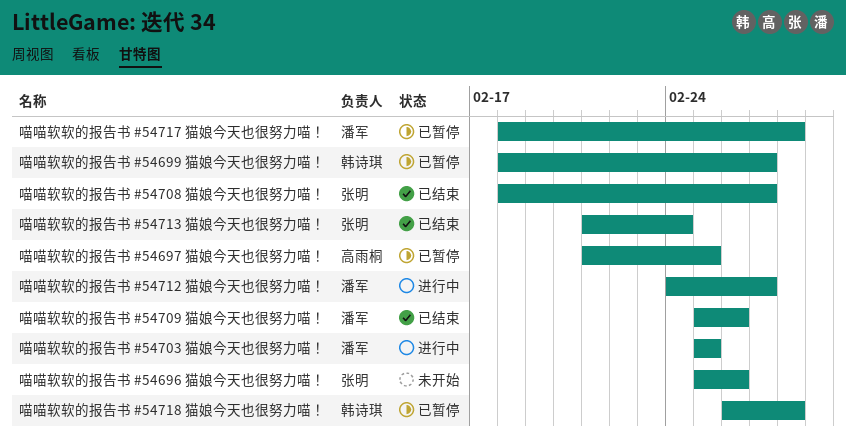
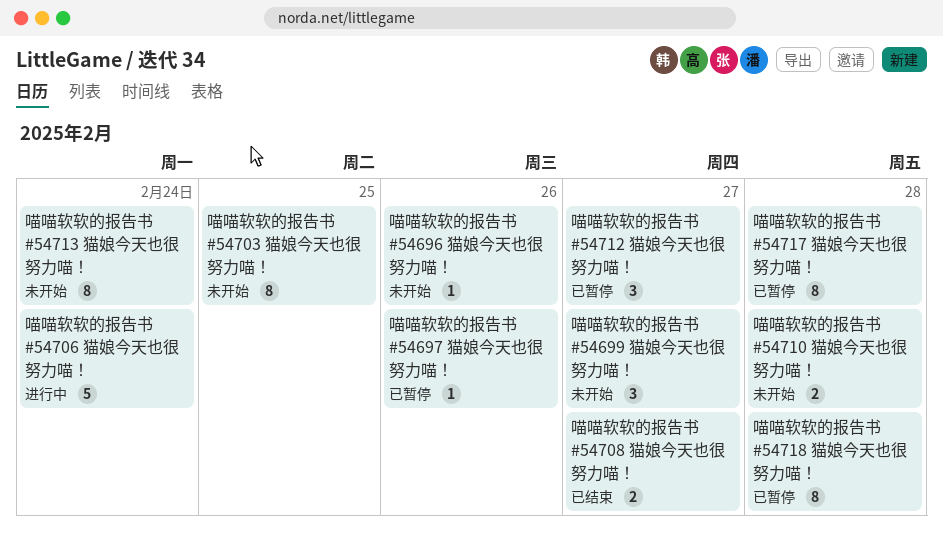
喵喵软软的报告书 #54697 猫娘今天也很努力喵！, due: Feb 25 -> Feb 26
喵喵软软的报告书 #54699 猫娘今天也很努力喵！, status: 已暂停 -> 未开始
喵喵软软的报告书 #54703 猫娘今天也很努力喵！, status: 进行中 -> 未开始
喵喵软软的报告书 #54706 猫娘今天也很努力喵！: none -> present
喵喵软软的报告书 #54709 猫娘今天也很努力喵！: present -> none
喵喵软软的报告书 #54710 猫娘今天也很努力喵！: none -> present
喵喵软软的报告书 #54712 猫娘今天也很努力喵！, status: 进行中 -> 已暂停
喵喵软软的报告书 #54713 猫娘今天也很努力喵！, status: 已结束 -> 未开始

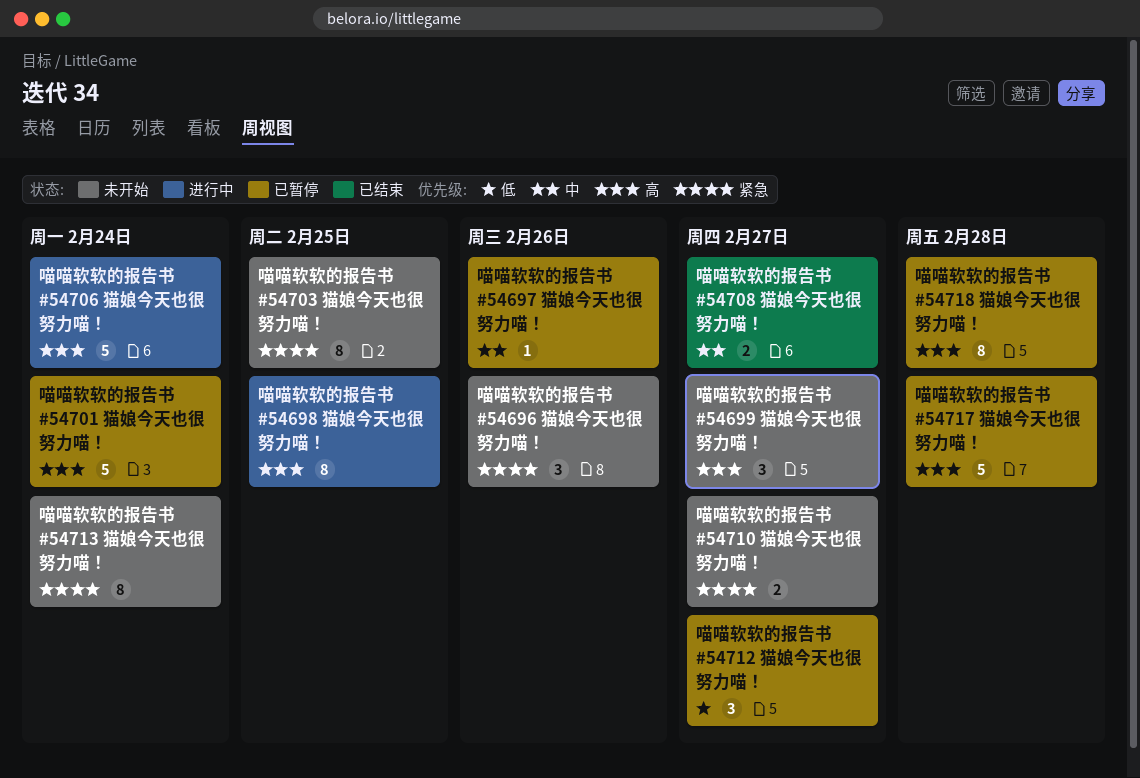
喵喵软软的报告书 #54696 猫娘今天也很努力喵！, estimate: 1 -> 3
喵喵软软的报告书 #54698 猫娘今天也很努力喵！: none -> present
喵喵软软的报告书 #54701 猫娘今天也很努力喵！: none -> present
喵喵软软的报告书 #54710 猫娘今天也很努力喵！, due: Feb 28 -> Feb 27
喵喵软软的报告书 #54717 猫娘今天也很努力喵！, estimate: 8 -> 5

